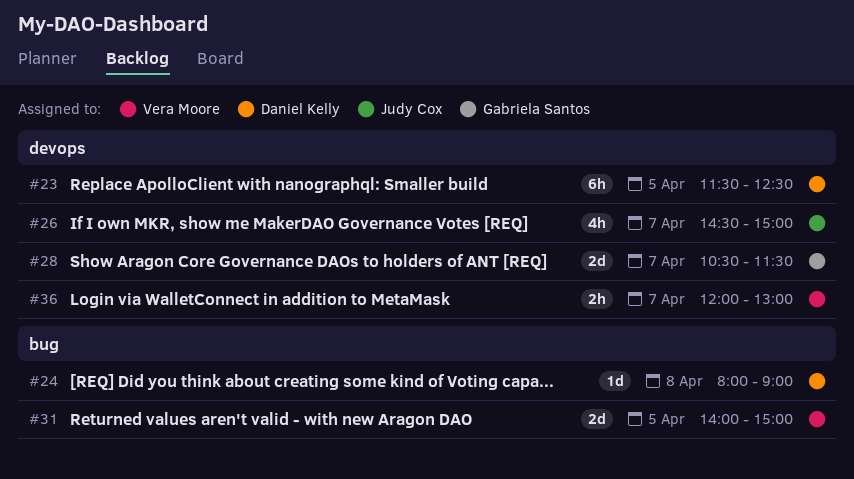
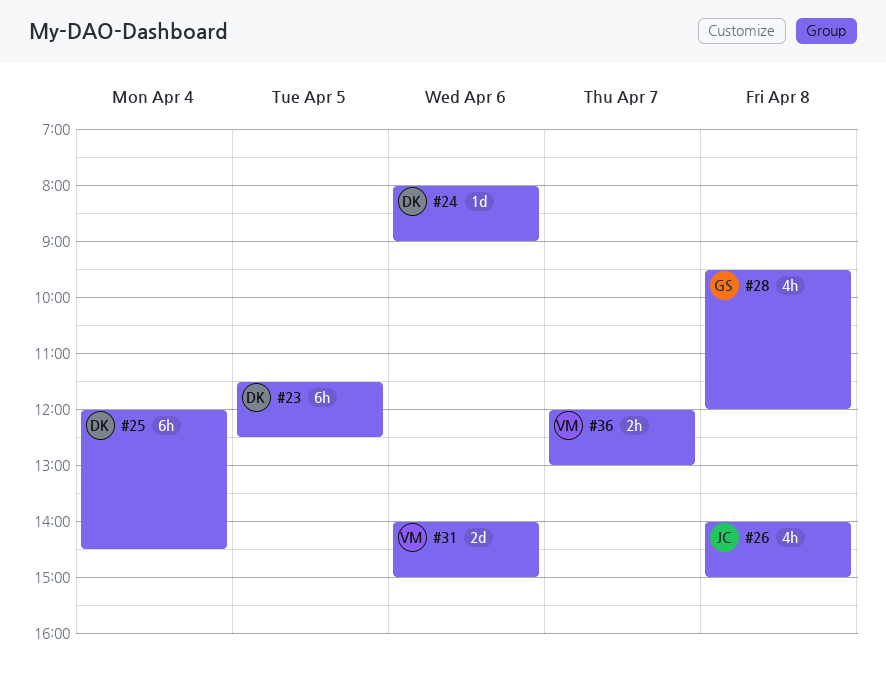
#24, day: Apr 8 -> Apr 6
#25: none -> present
#26, day: Apr 7 -> Apr 8
#26, begins: 14:30 -> 14:00
#28, estimate: 2d -> 4h
#28, day: Apr 7 -> Apr 8
#28, begins: 10:30 -> 09:30
#28, ends: 11:30 -> 12:00
#31, day: Apr 5 -> Apr 6

